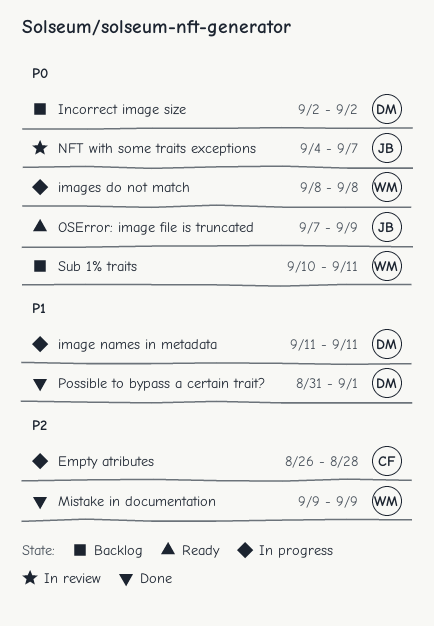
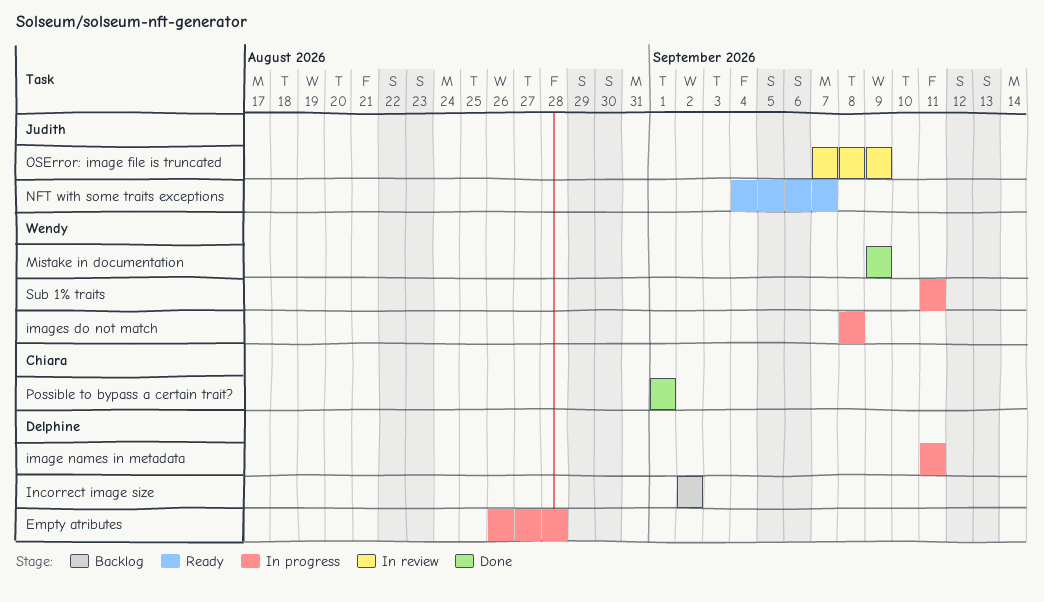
Empty atributes, owner: Chiara -> Delphine
NFT with some traits exceptions, status: In review -> Ready
OSError: image file is truncated, status: Ready -> In review
Possible to bypass a certain trait?, owner: Delphine -> Chiara
Possible to bypass a certain trait?, start: Aug 31 -> Sep 1
Sub 1% traits, status: Backlog -> In progress
Sub 1% traits, start: Sep 10 -> Sep 11

